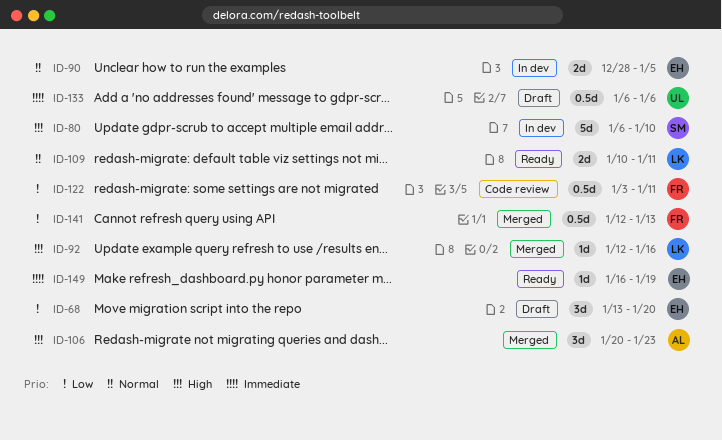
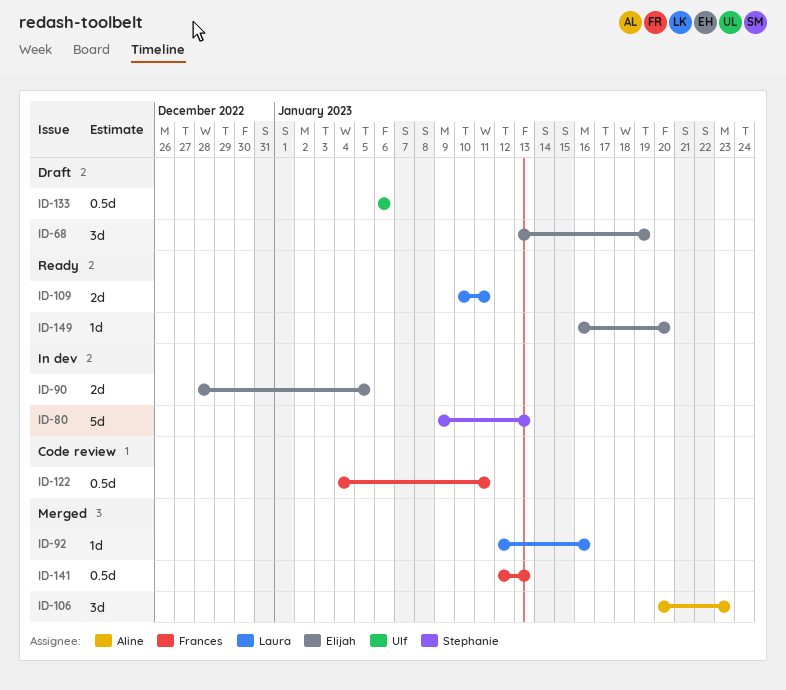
ID-68, due: Jan 20 -> Jan 19
ID-80, start: Jan 6 -> Jan 9
ID-80, due: Jan 10 -> Jan 13
ID-122, start: Jan 3 -> Jan 4
ID-149, due: Jan 19 -> Jan 20

